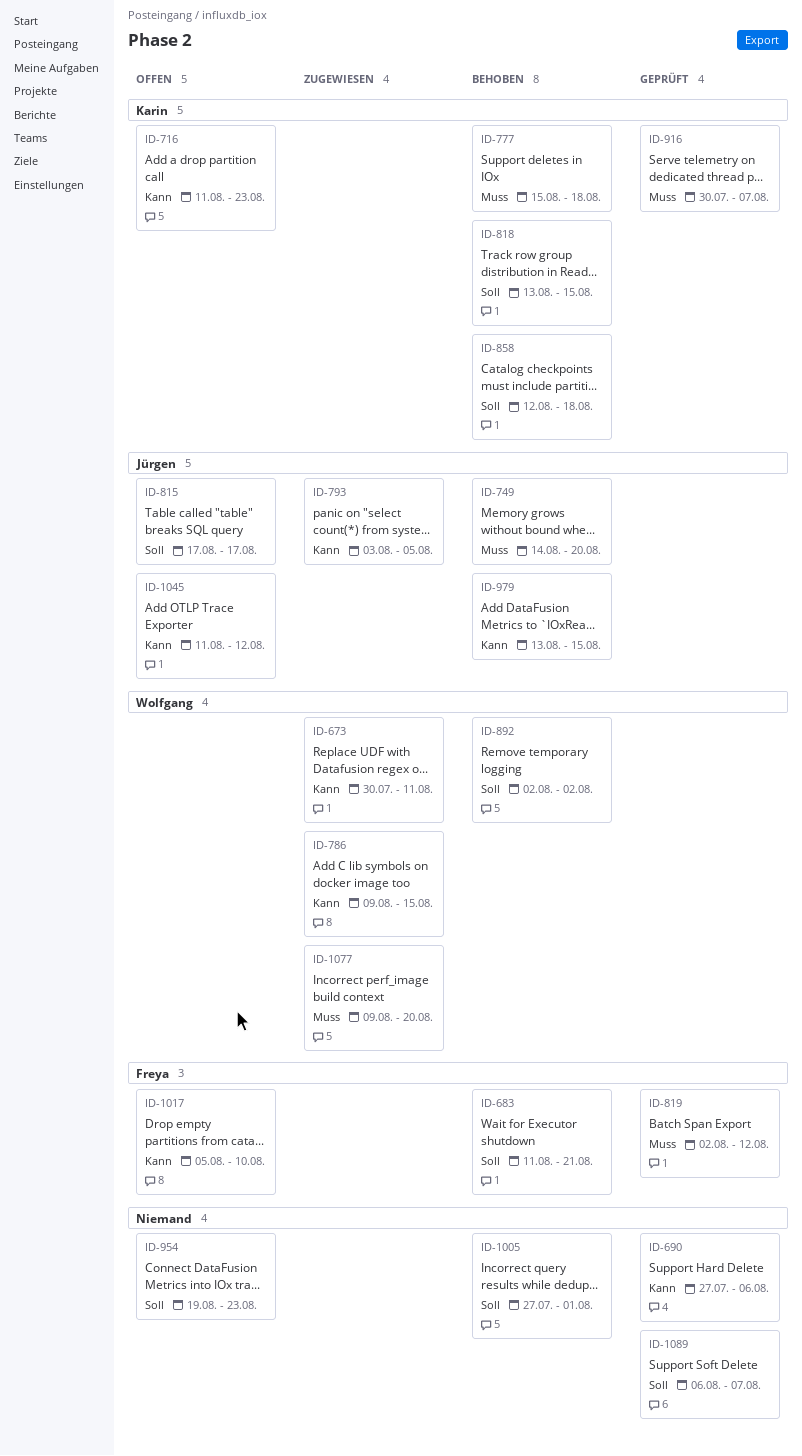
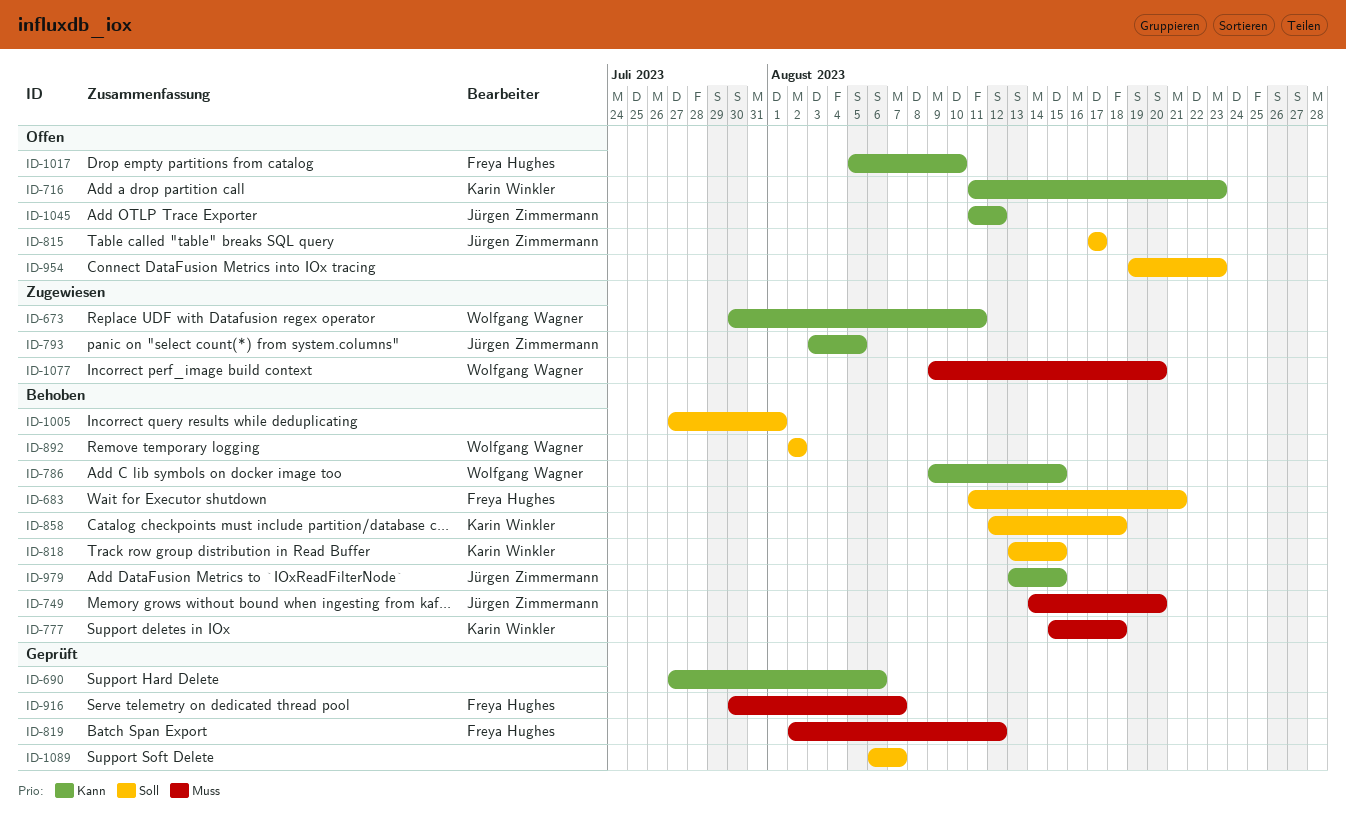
ID-786, status: Zugewiesen -> Behoben
ID-916, owner: Karin Winkler -> Freya Hughes

